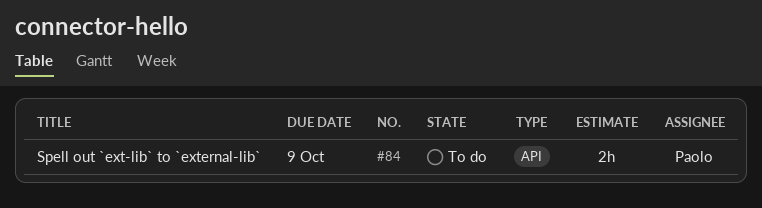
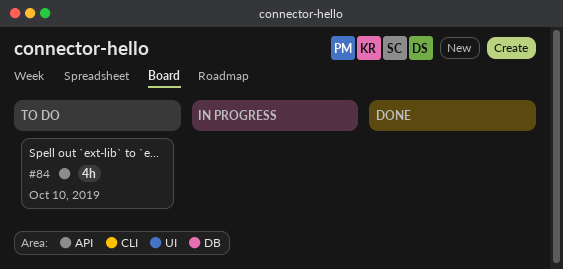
#84, estimate: 2h -> 4h
#84, due: Oct 9 -> Oct 10

